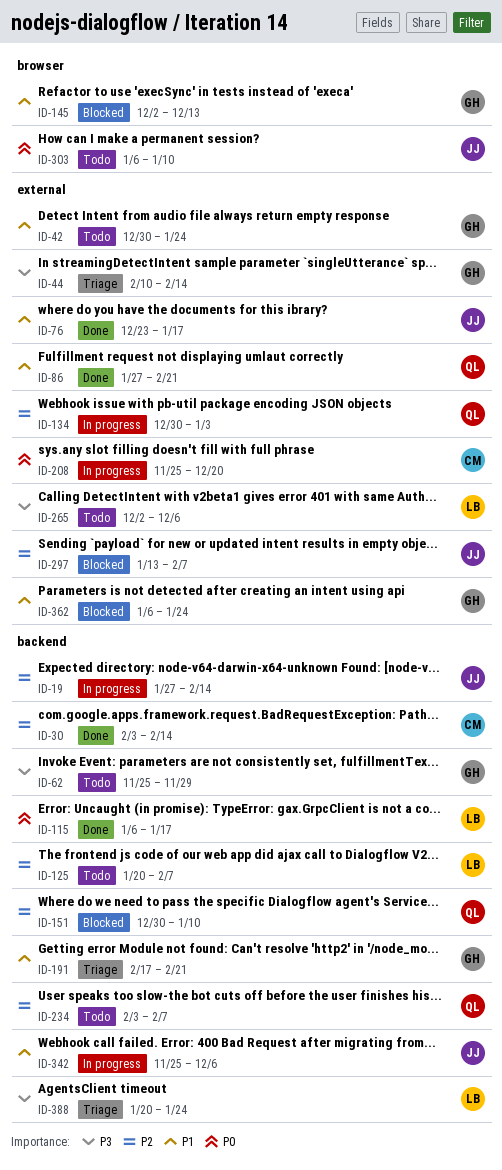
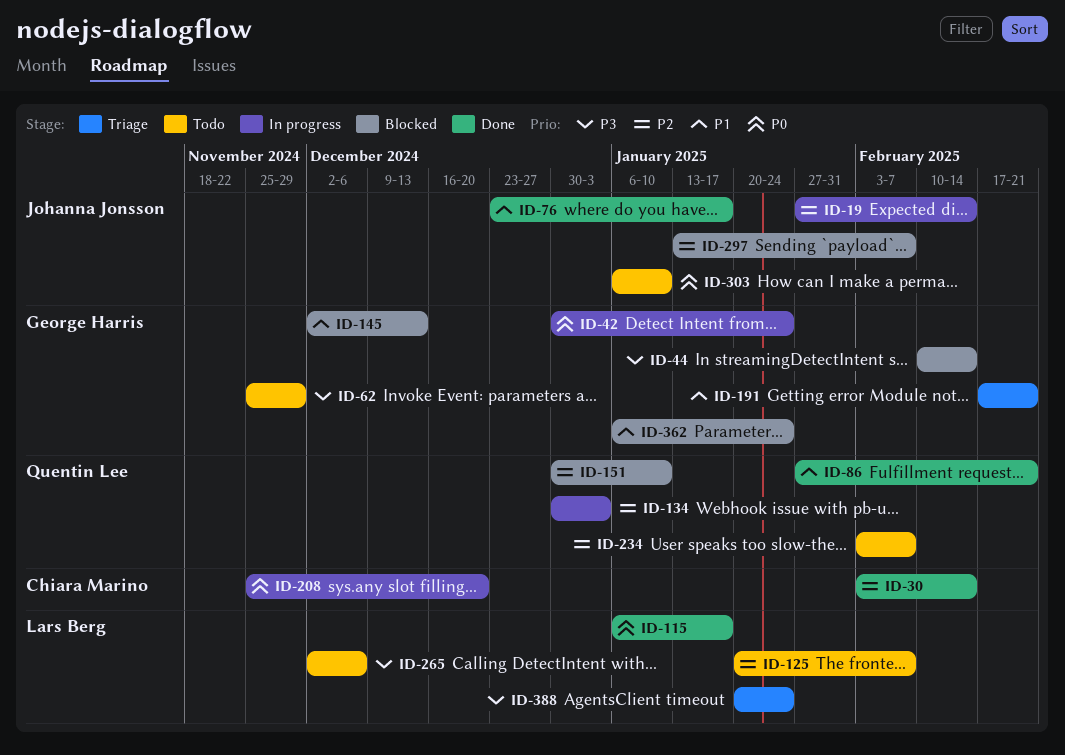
ID-42, status: Todo -> In progress
ID-42, priority: P1 -> P0
ID-44, status: Triage -> Blocked
ID-342: present -> none

